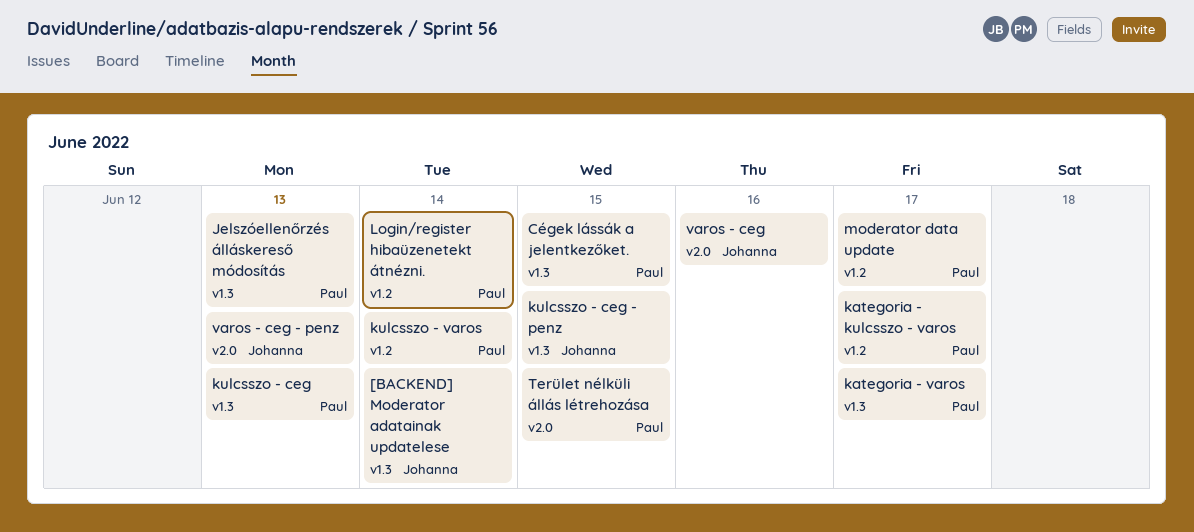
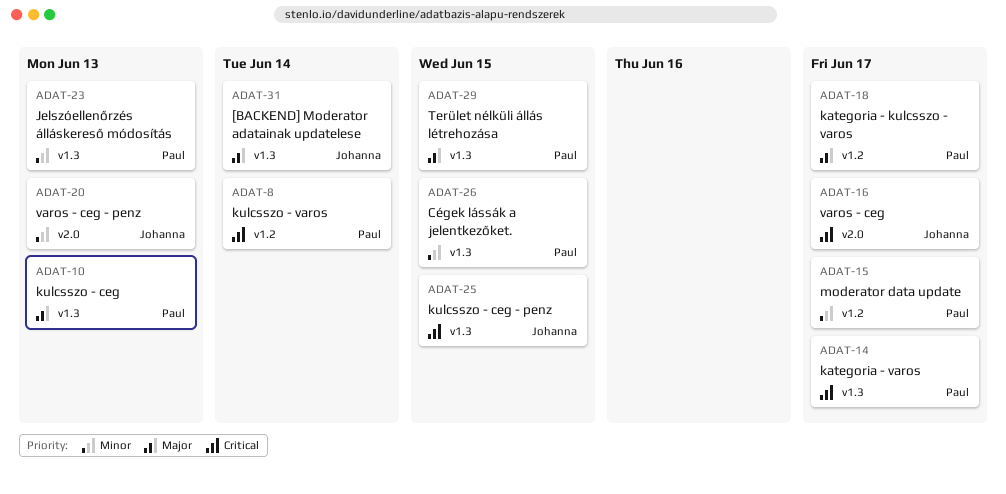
Login/register hibaüzenetekt átnézni.: present -> none
Terület nélküli állás létrehozása, label: v2.0 -> v1.3
varos - ceg, due: Jun 16 -> Jun 17

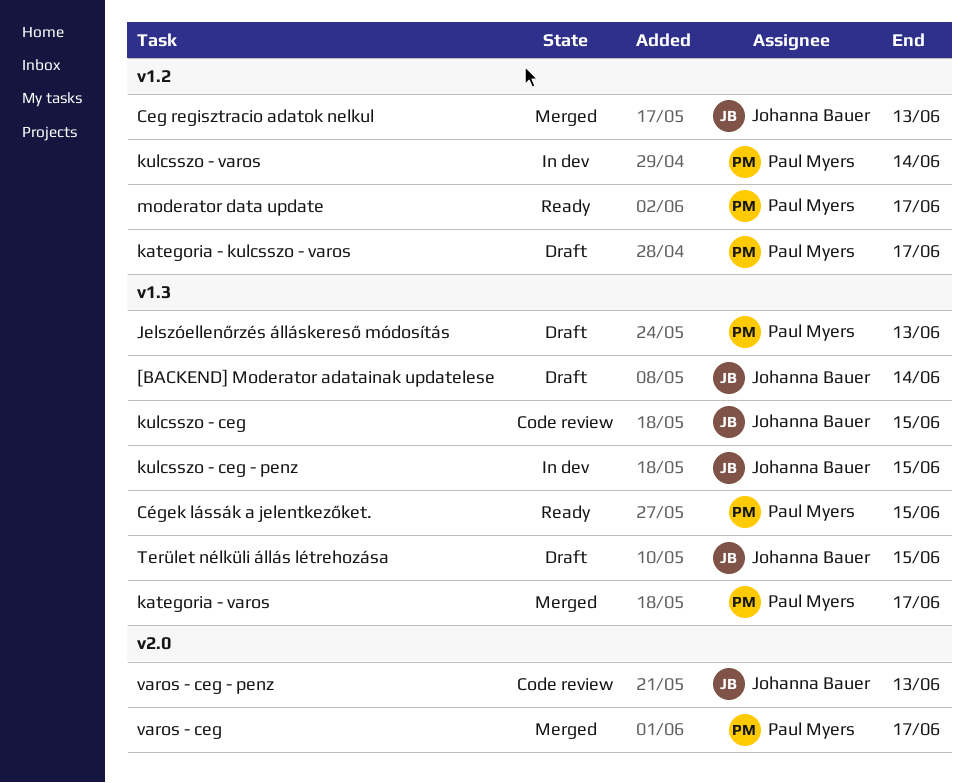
Ceg regisztracio adatok nelkul: none -> present
kulcsszo - ceg, owner: Paul Myers -> Johanna Bauer
kulcsszo - ceg, due: Jun 13 -> Jun 15
Terület nélküli állás létrehozása, owner: Paul Myers -> Johanna Bauer
varos - ceg, owner: Johanna Bauer -> Paul Myers

